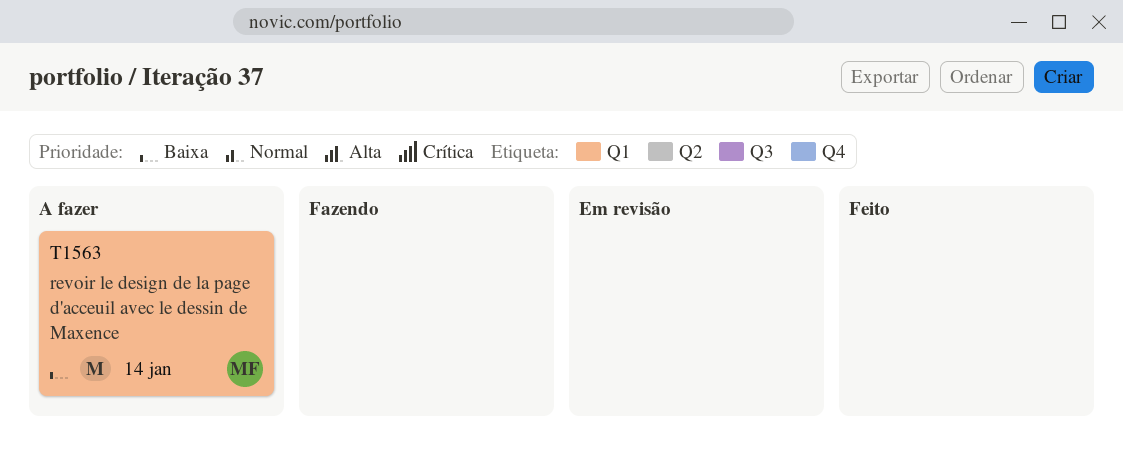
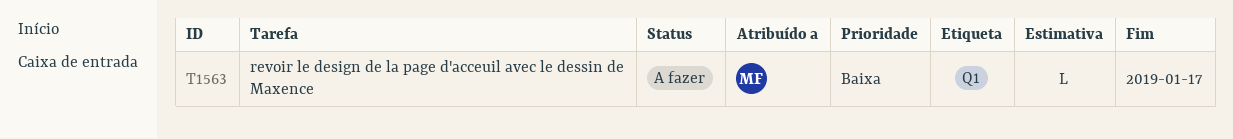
T1563, estimate: M -> L
T1563, due: Jan 14 -> Jan 17

